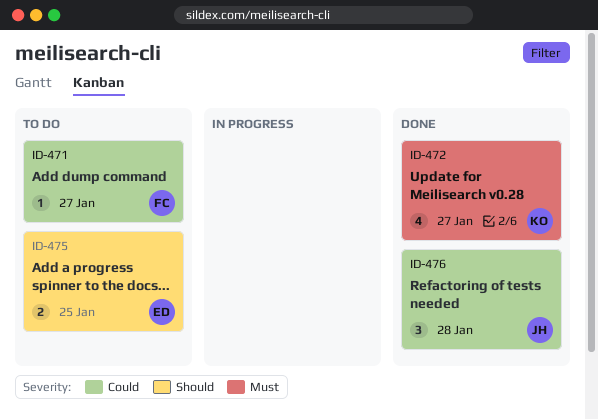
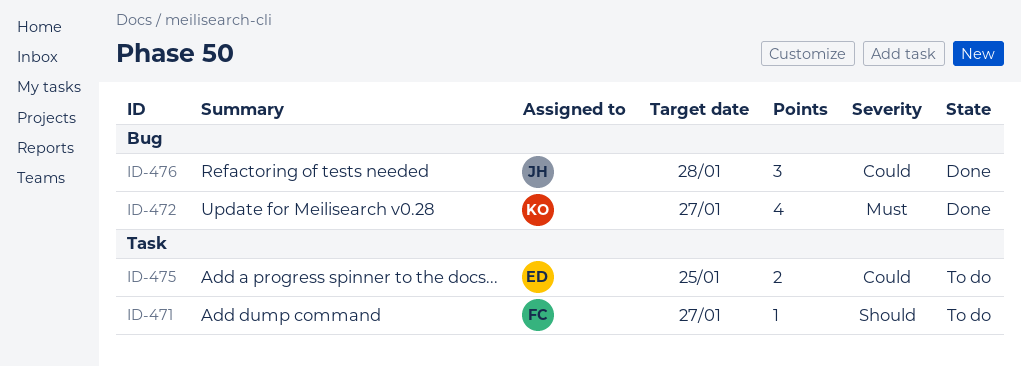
ID-471, priority: Could -> Should
ID-475, priority: Should -> Could

